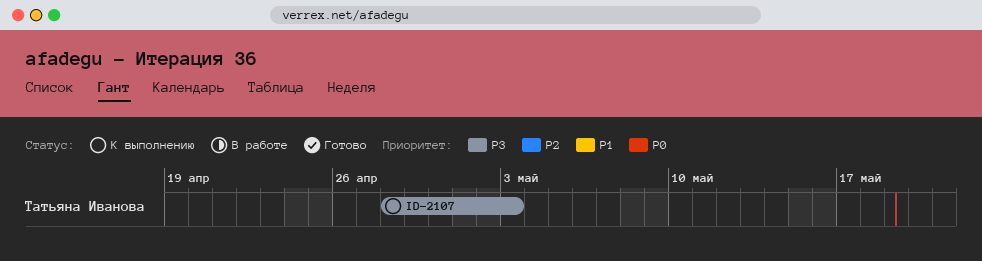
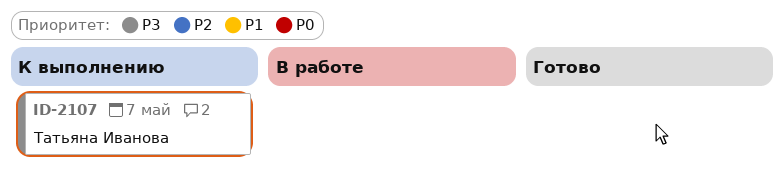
ID-2107, due: May 3 -> May 7

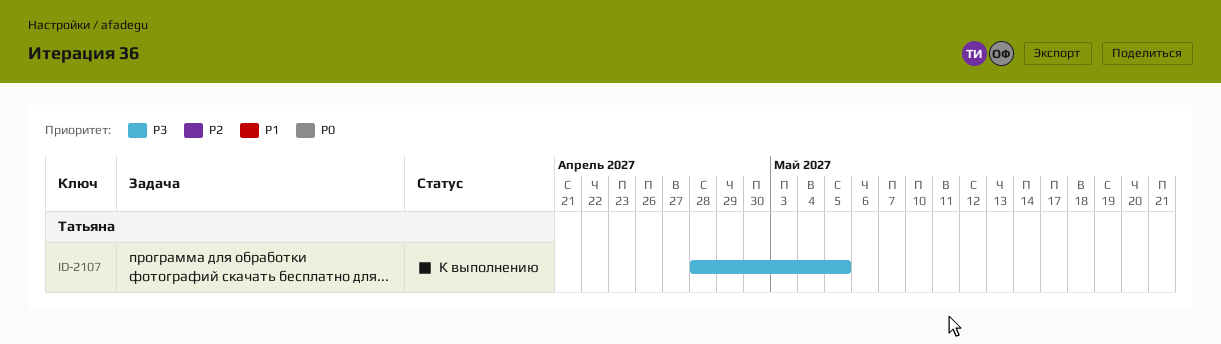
ID-2107, due: May 7 -> May 5

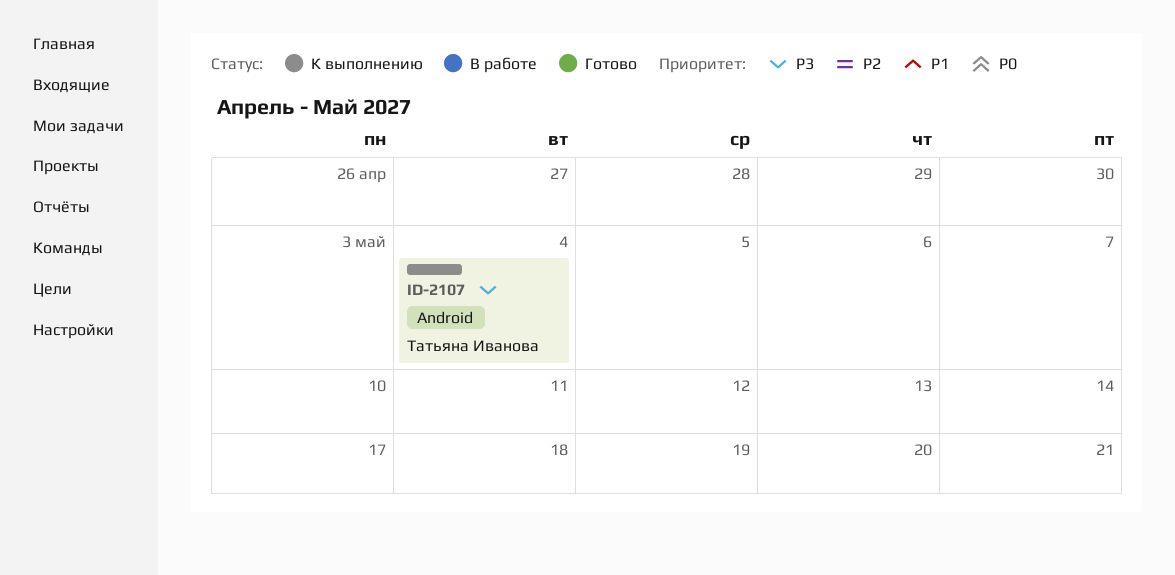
ID-2107, due: May 5 -> May 4

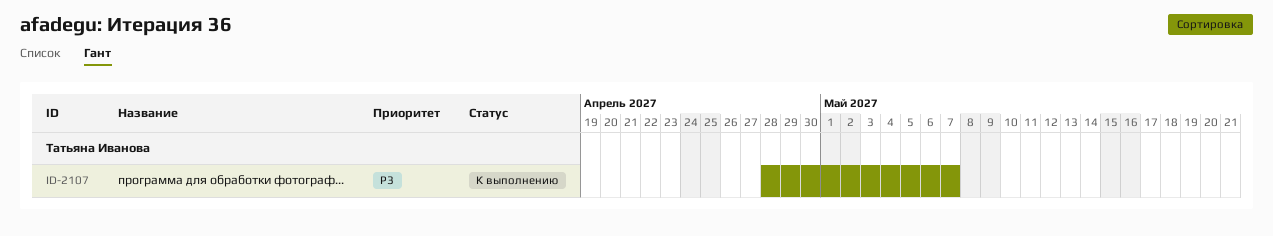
ID-2107, due: May 4 -> May 7

